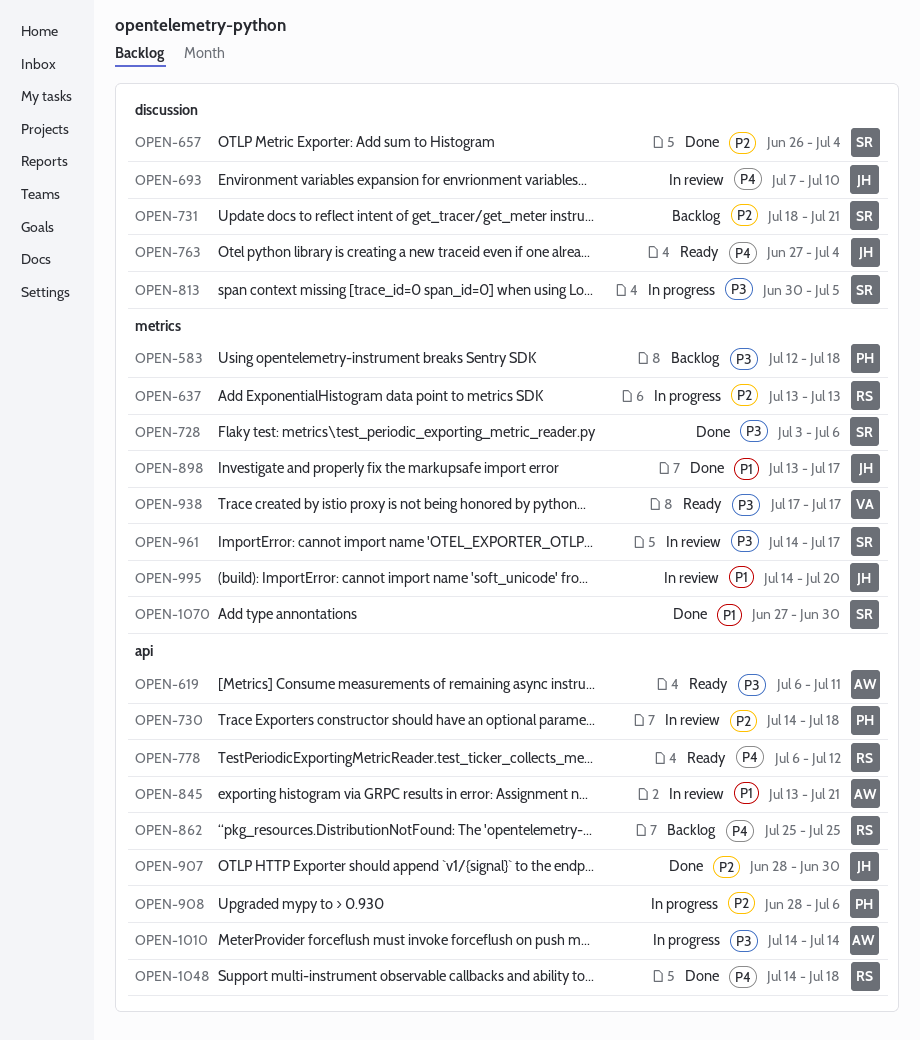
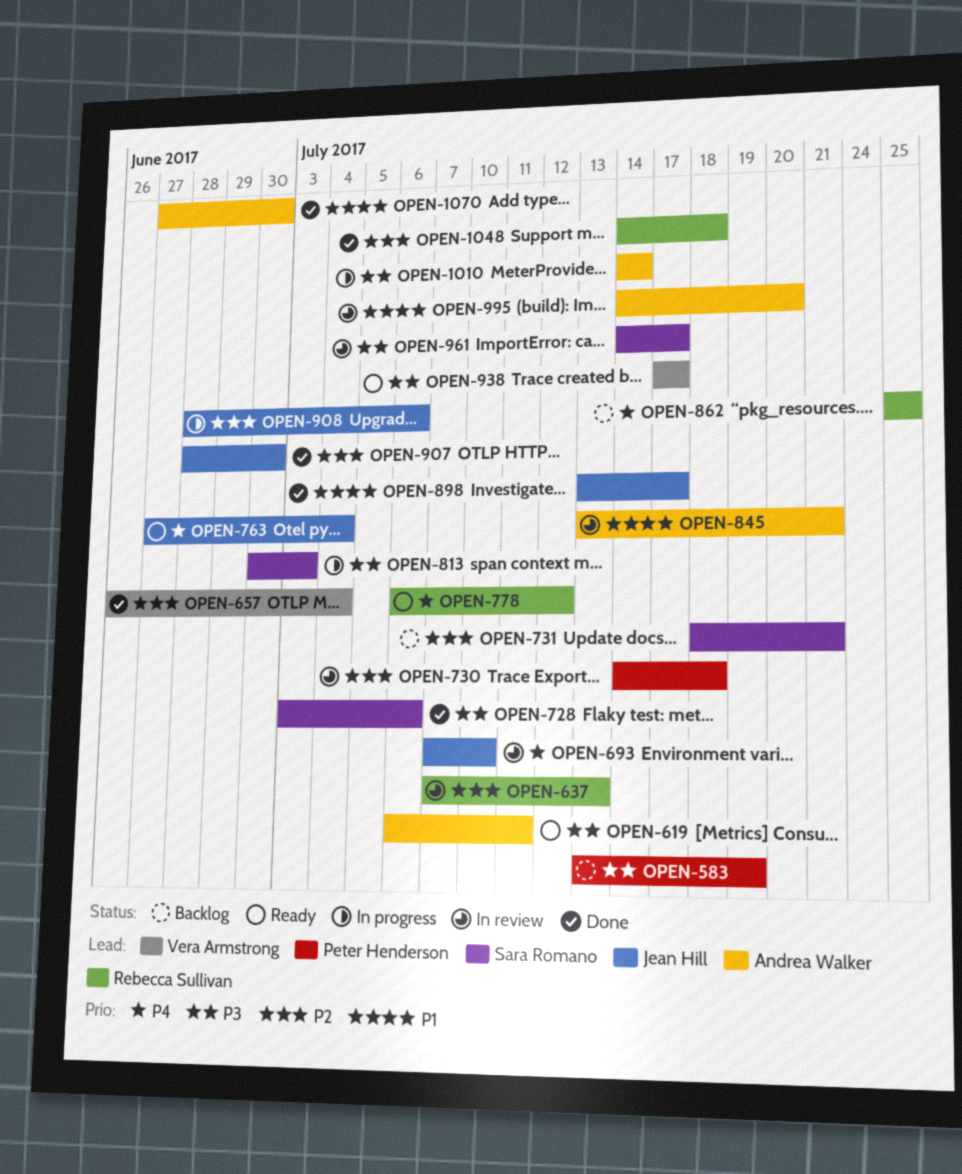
OPEN-583, start: Jul 12 -> Jul 13
OPEN-583, due: Jul 18 -> Jul 19
OPEN-637, status: In progress -> In review
OPEN-637, start: Jul 13 -> Jul 7
OPEN-657, owner: Sara Romano -> Vera Armstrong
OPEN-813, due: Jul 5 -> Jul 3
OPEN-908, owner: Peter Henderson -> Jean Hill
OPEN-995, owner: Jean Hill -> Andrea Walker
OPEN-1048, priority: P4 -> P2
OPEN-1070, owner: Sara Romano -> Andrea Walker

